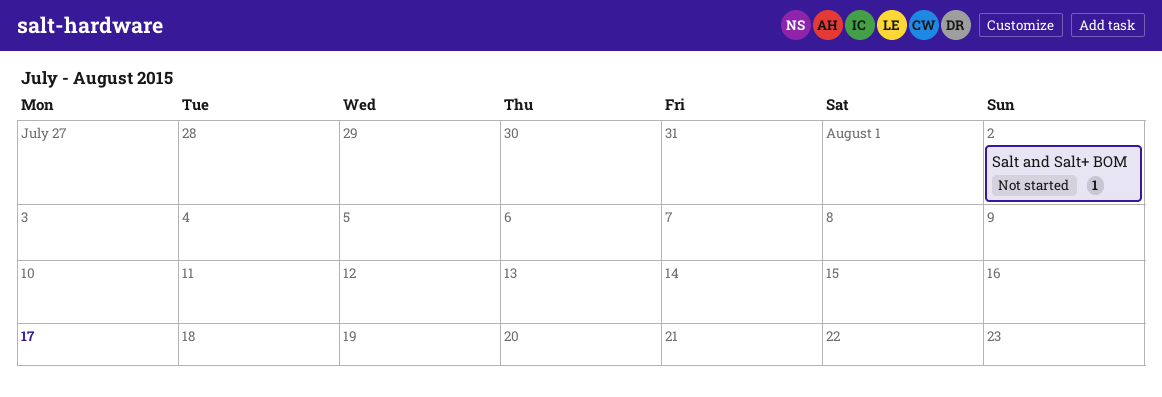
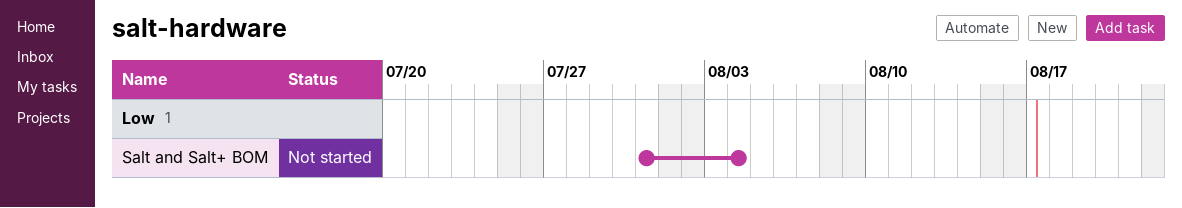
Salt and Salt+ BOM, due: Aug 2 -> Aug 4

